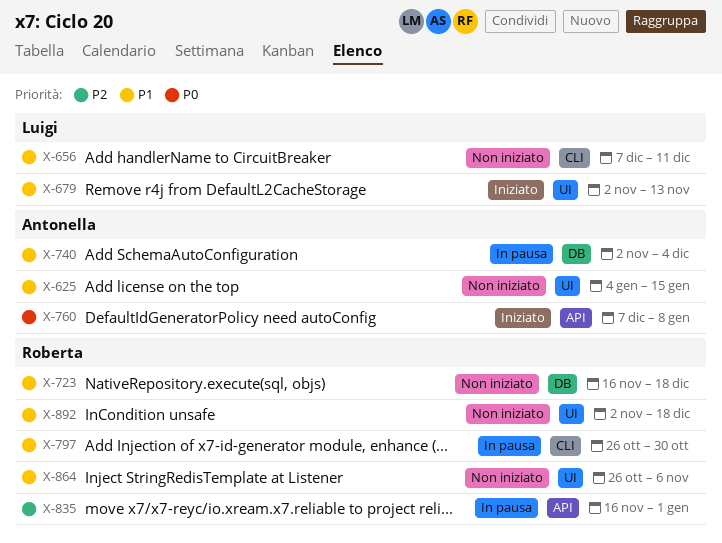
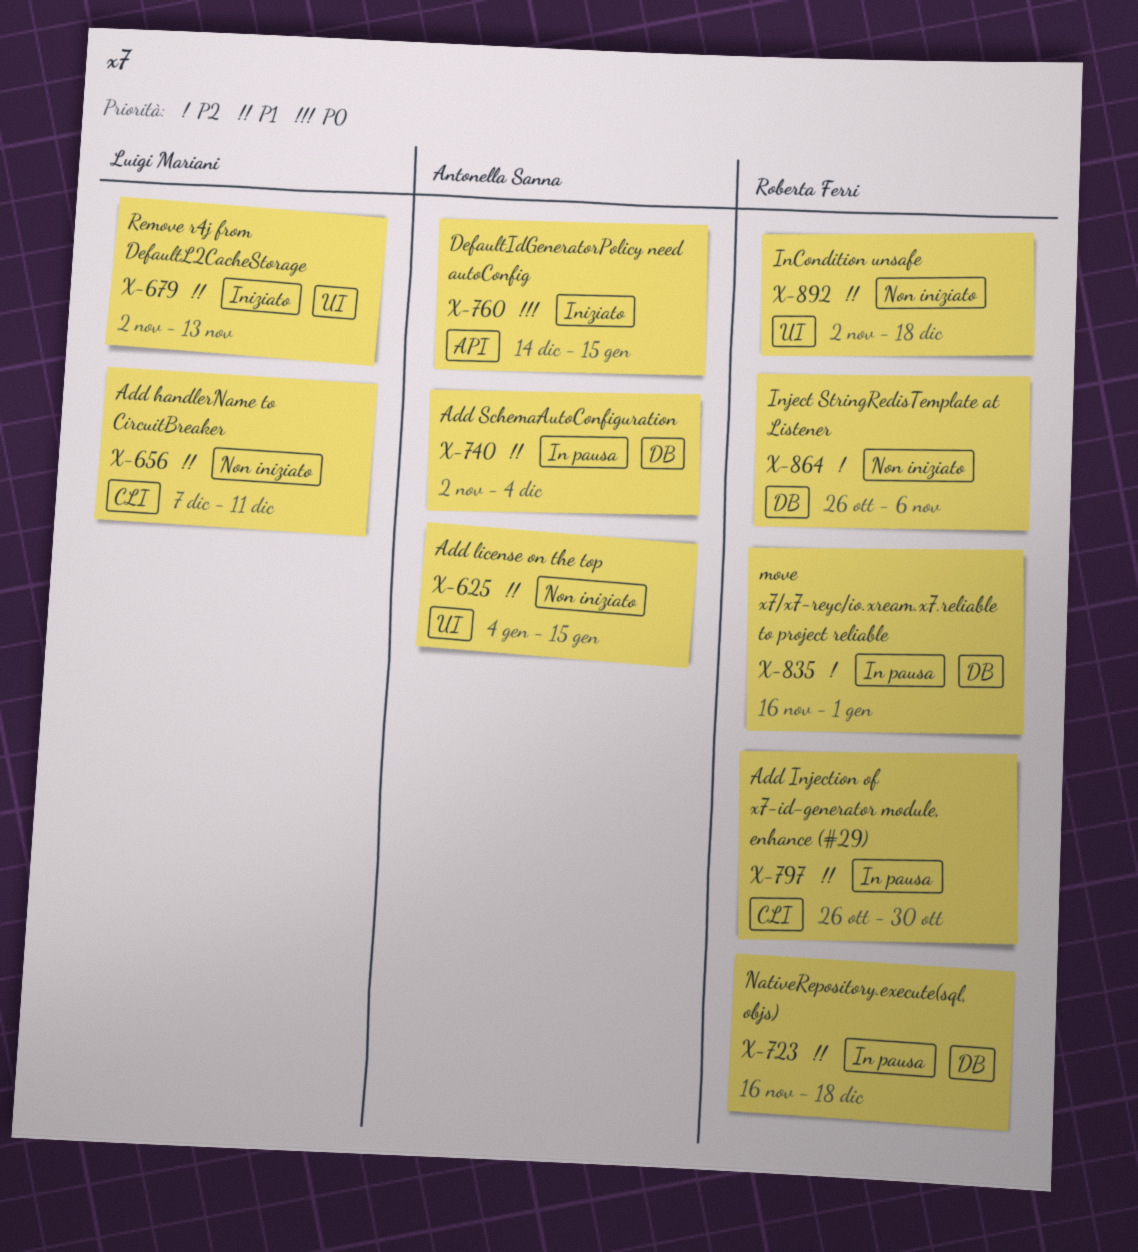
X-723, status: Non iniziato -> In pausa
X-760, start: Dec 7 -> Dec 14
X-760, due: Jan 8 -> Jan 15
X-835, label: API -> DB
X-864, priority: P1 -> P2
X-864, label: UI -> DB

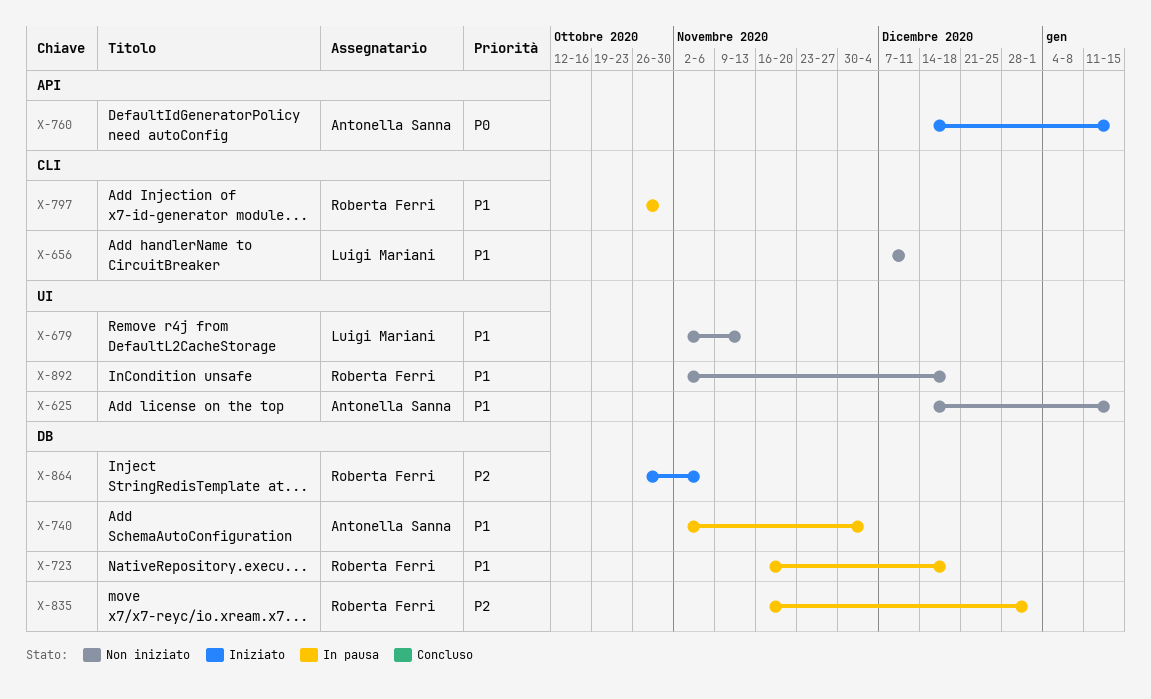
X-625, start: Jan 4 -> Dec 14
X-679, status: Iniziato -> Non iniziato
X-864, status: Non iniziato -> Iniziato

